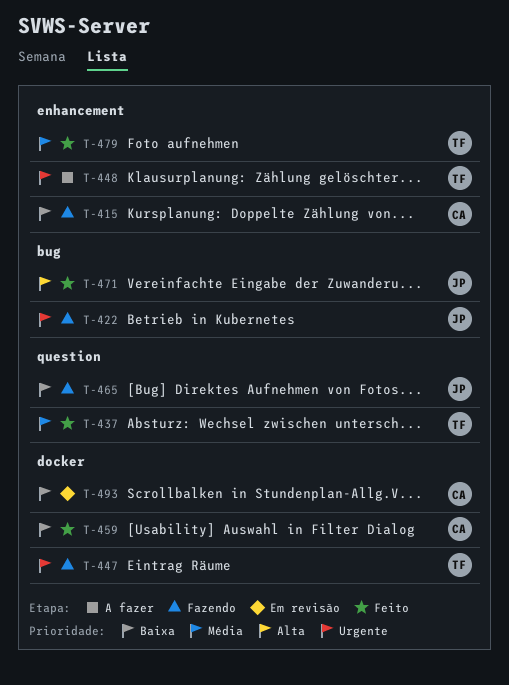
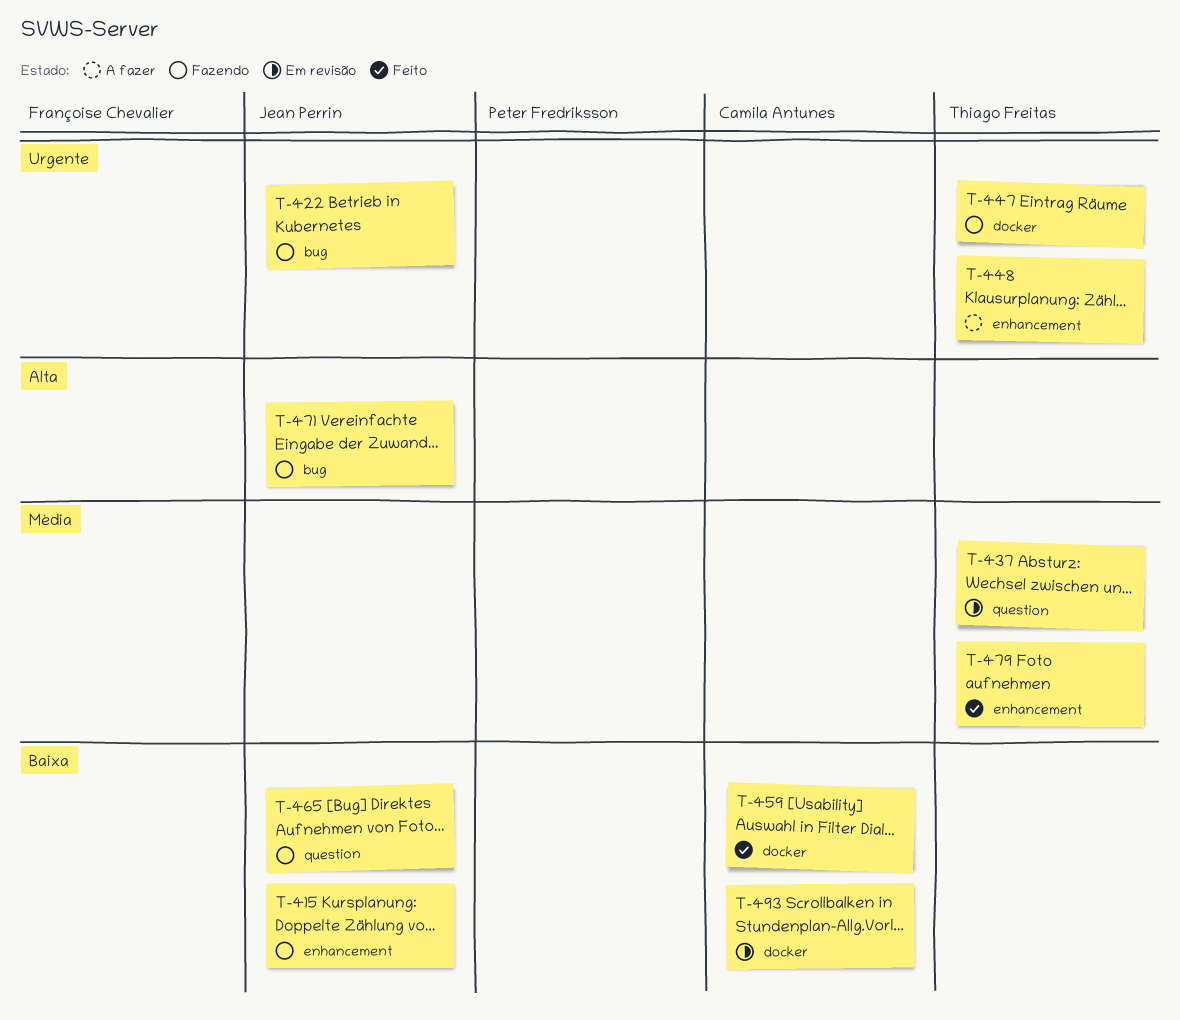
T-415, owner: Camila Antunes -> Jean Perrin
T-437, status: Feito -> Em revisão
T-471, status: Feito -> Fazendo

